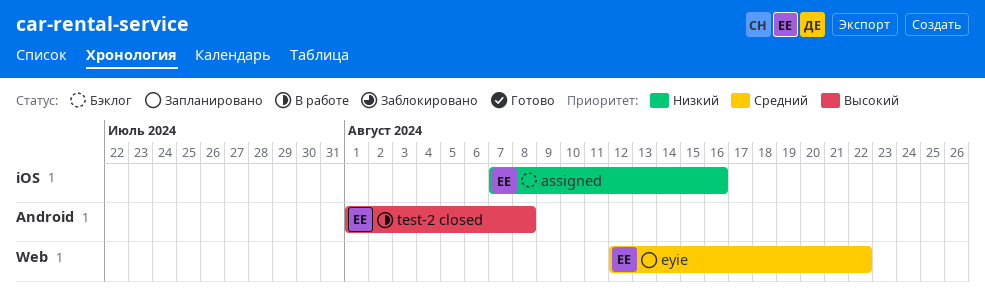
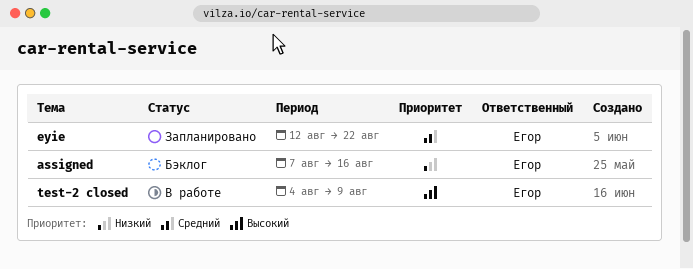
test-2 closed, start: Aug 1 -> Aug 4
test-2 closed, due: Aug 8 -> Aug 9

